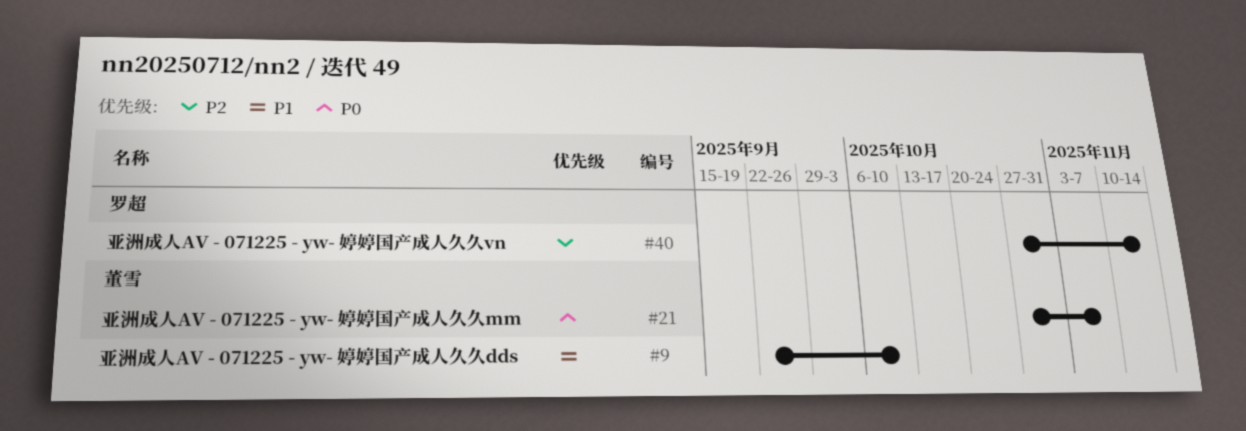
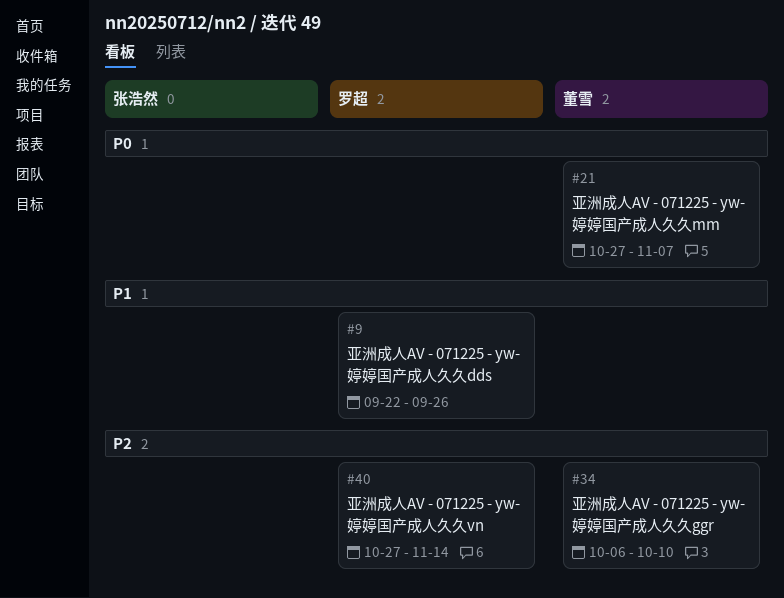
#9, owner: 董雪 -> 罗超
#9, due: Oct 10 -> Sep 26
#34: none -> present

